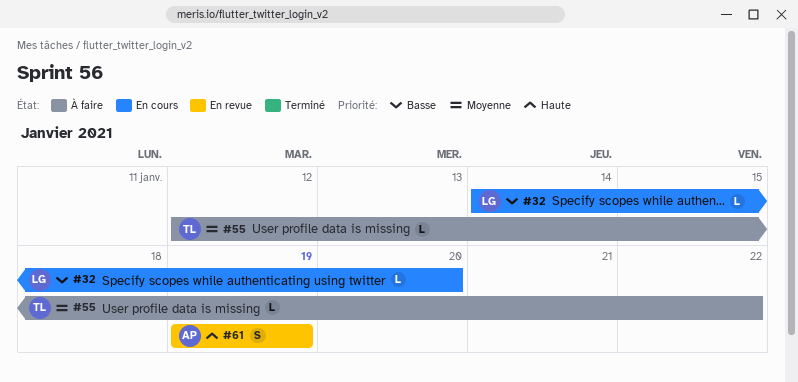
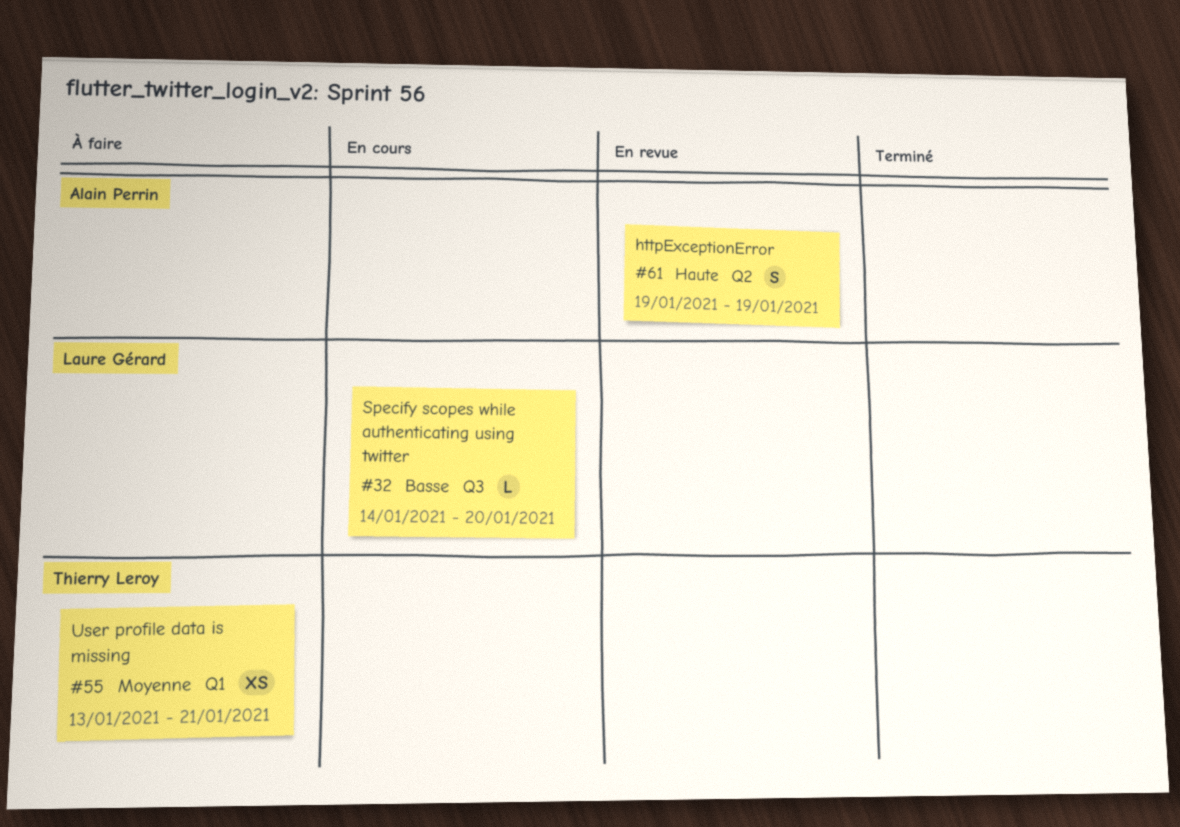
#55, estimate: L -> XS
#55, start: Jan 12 -> Jan 13
#55, due: Jan 22 -> Jan 21

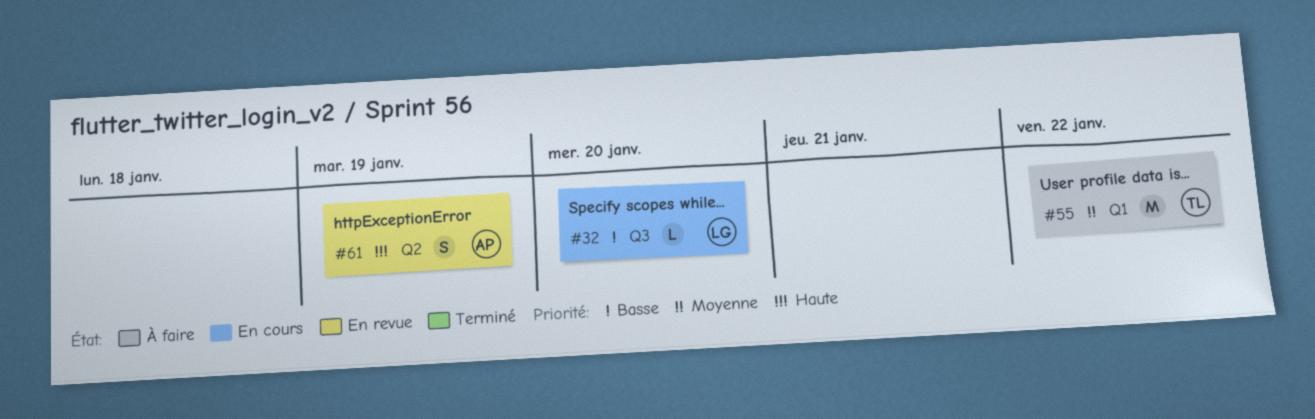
#55, estimate: XS -> M
#55, due: Jan 21 -> Jan 22

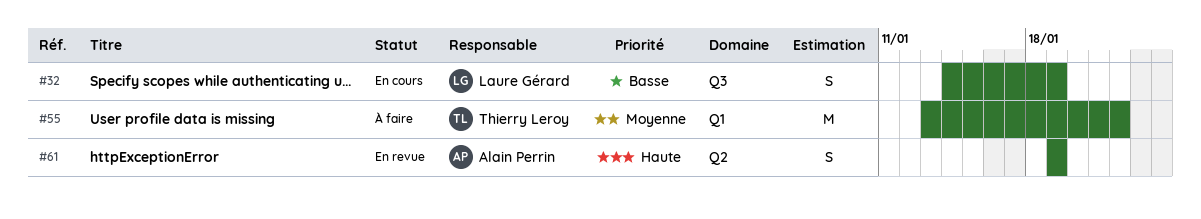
#32, estimate: L -> S
#32, due: Jan 20 -> Jan 19

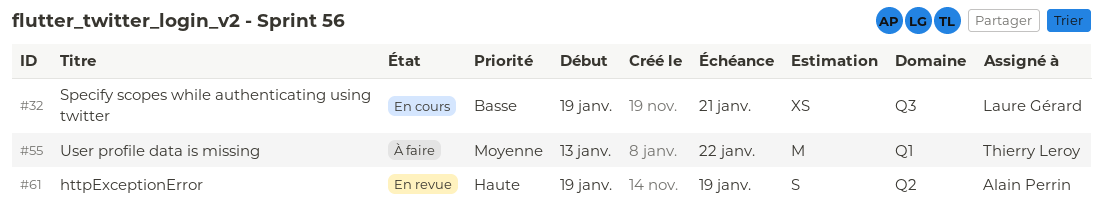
#32, estimate: S -> XS
#32, start: Jan 14 -> Jan 19
#32, due: Jan 19 -> Jan 21

